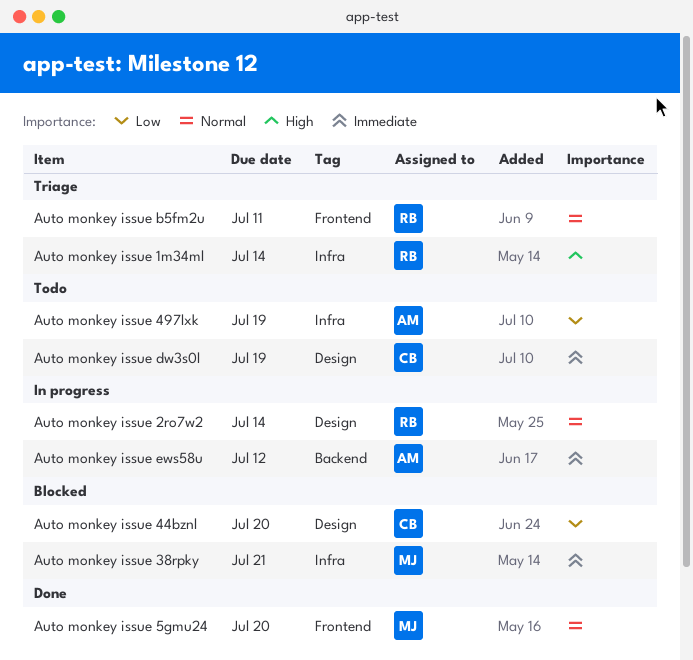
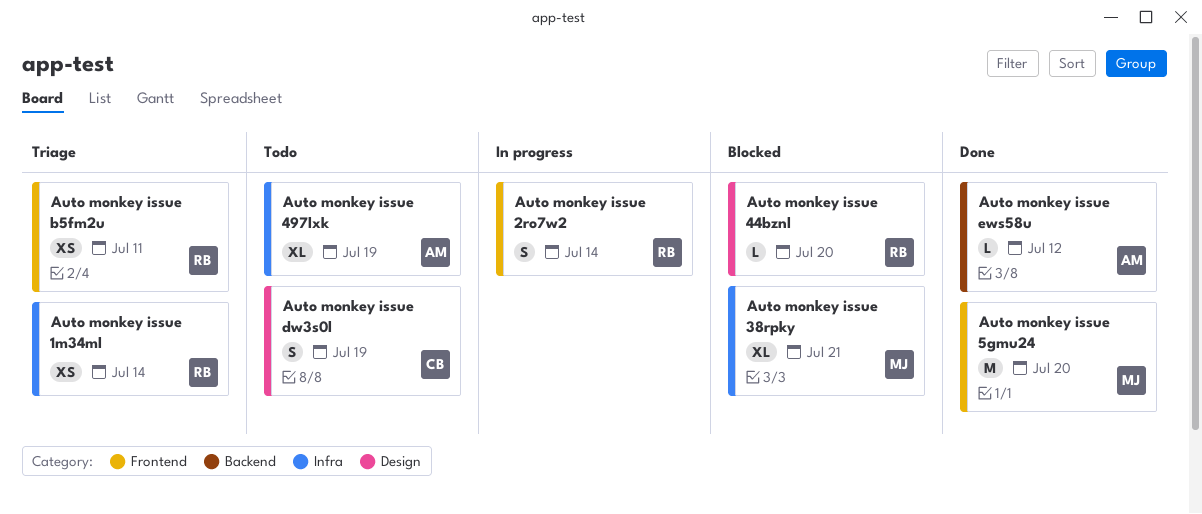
Auto monkey issue 2ro7w2, label: Design -> Frontend
Auto monkey issue 44bznl, owner: CB -> RB
Auto monkey issue ews58u, status: In progress -> Done

